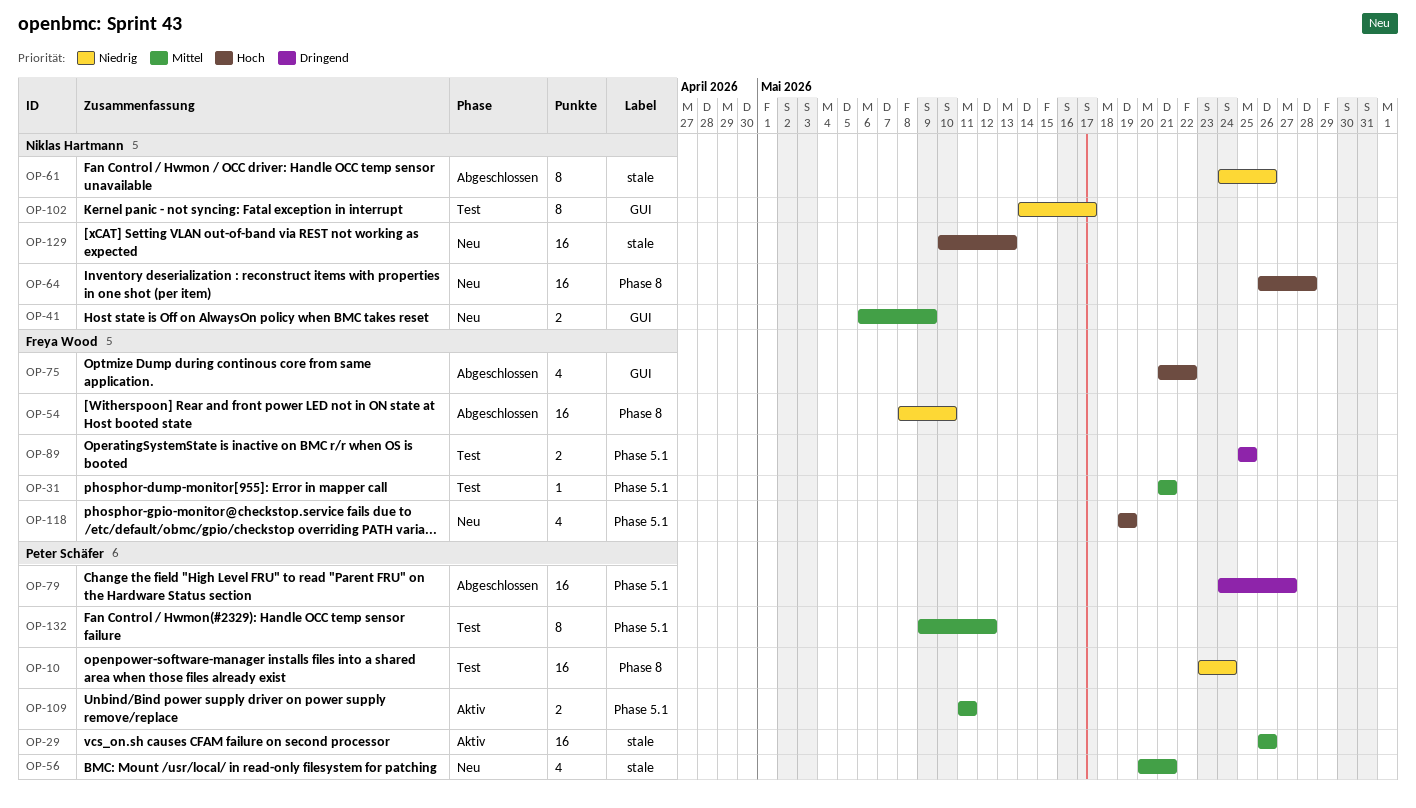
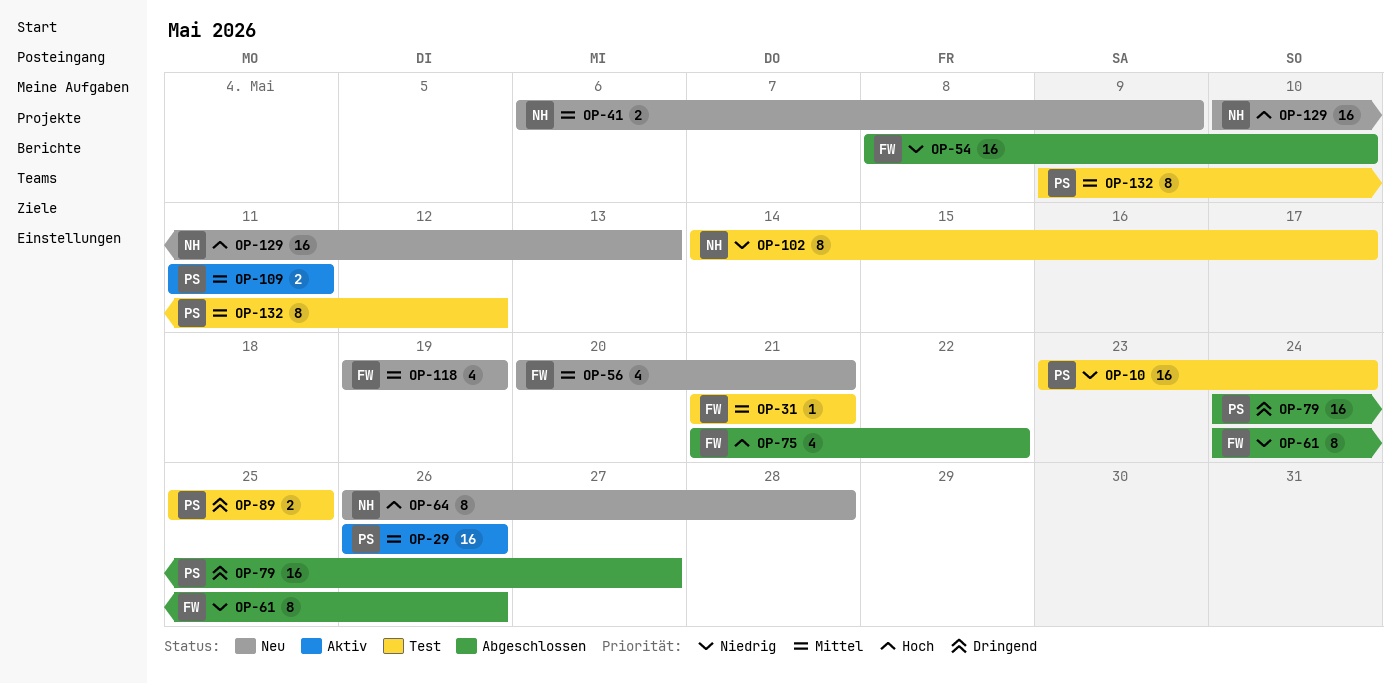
OP-56, owner: Peter Schäfer -> Freya Wood
OP-61, owner: Niklas Hartmann -> Freya Wood
OP-64, estimate: 16 -> 8
OP-89, owner: Freya Wood -> Peter Schäfer
OP-118, priority: Hoch -> Mittel

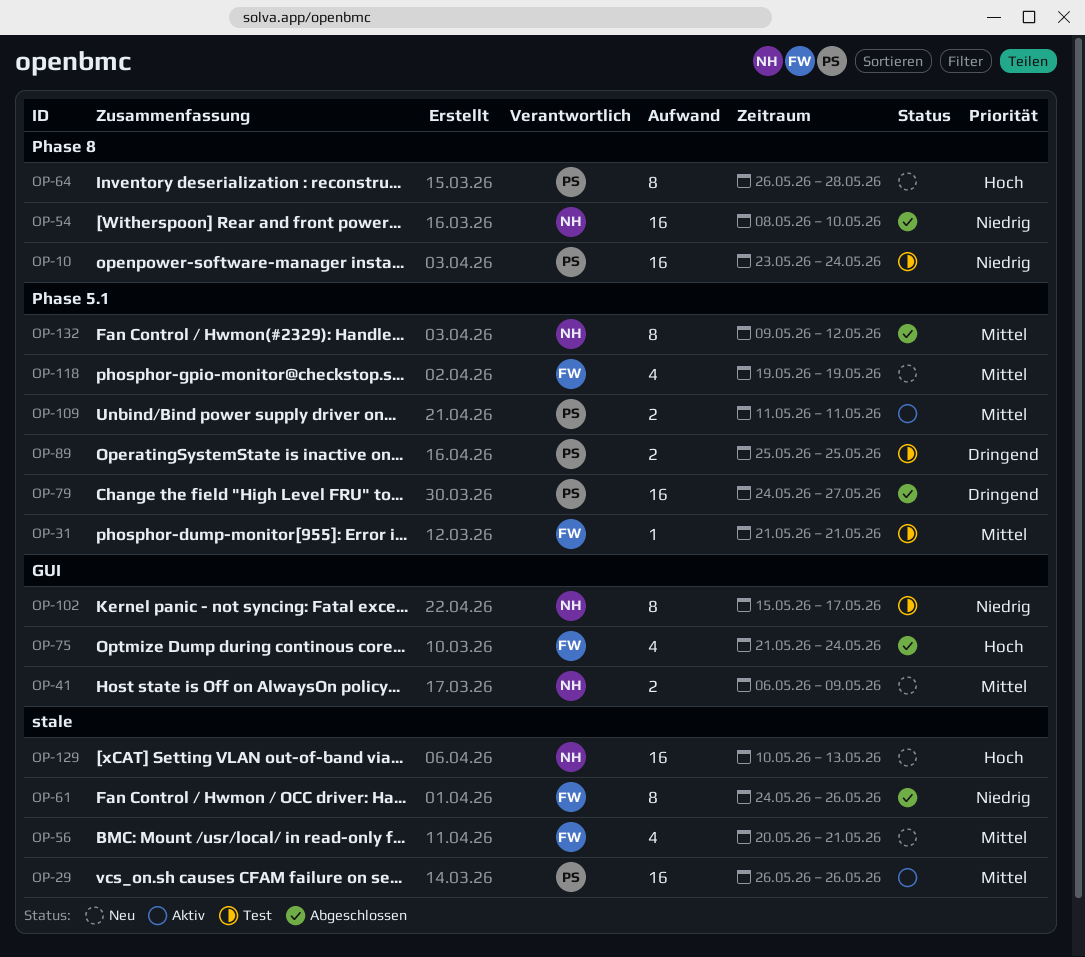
OP-54, owner: FW -> NH
OP-64, owner: NH -> PS
OP-75, due: May 22 -> May 24
OP-102, start: May 14 -> May 15
OP-132, status: Test -> Abgeschlossen
OP-132, owner: PS -> NH

